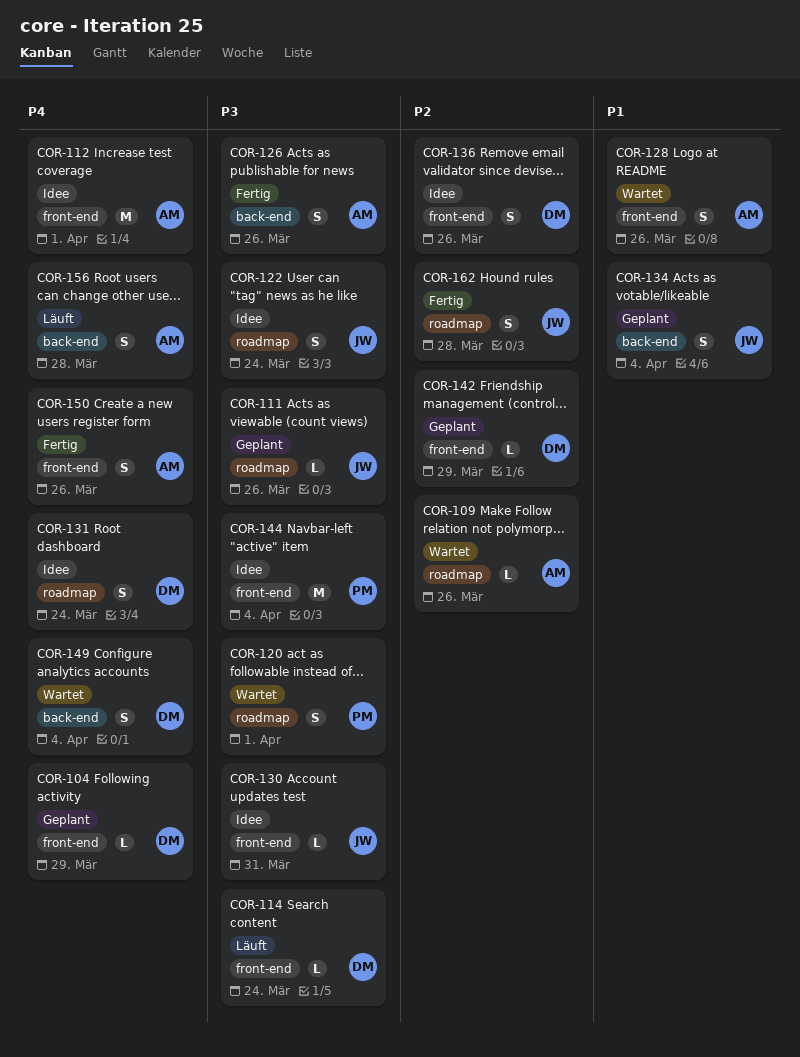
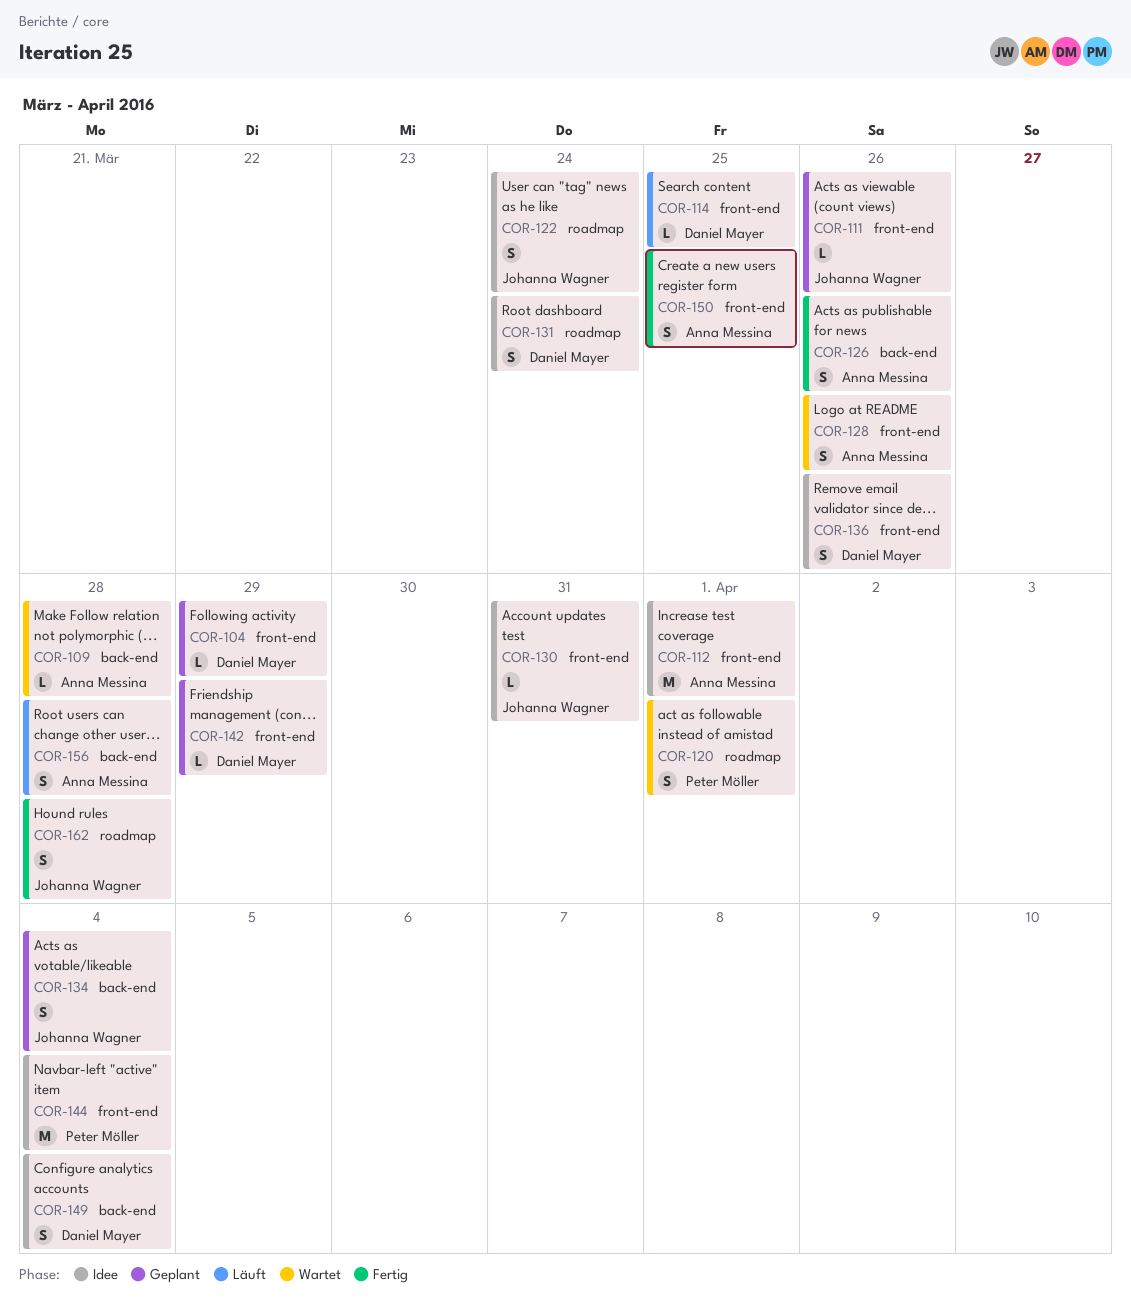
COR-109, label: roadmap -> back-end
COR-109, due: Mar 26 -> Mar 28
COR-111, label: roadmap -> front-end
COR-114, due: Mar 24 -> Mar 25
COR-149, status: Wartet -> Idee
COR-150, due: Mar 26 -> Mar 25

